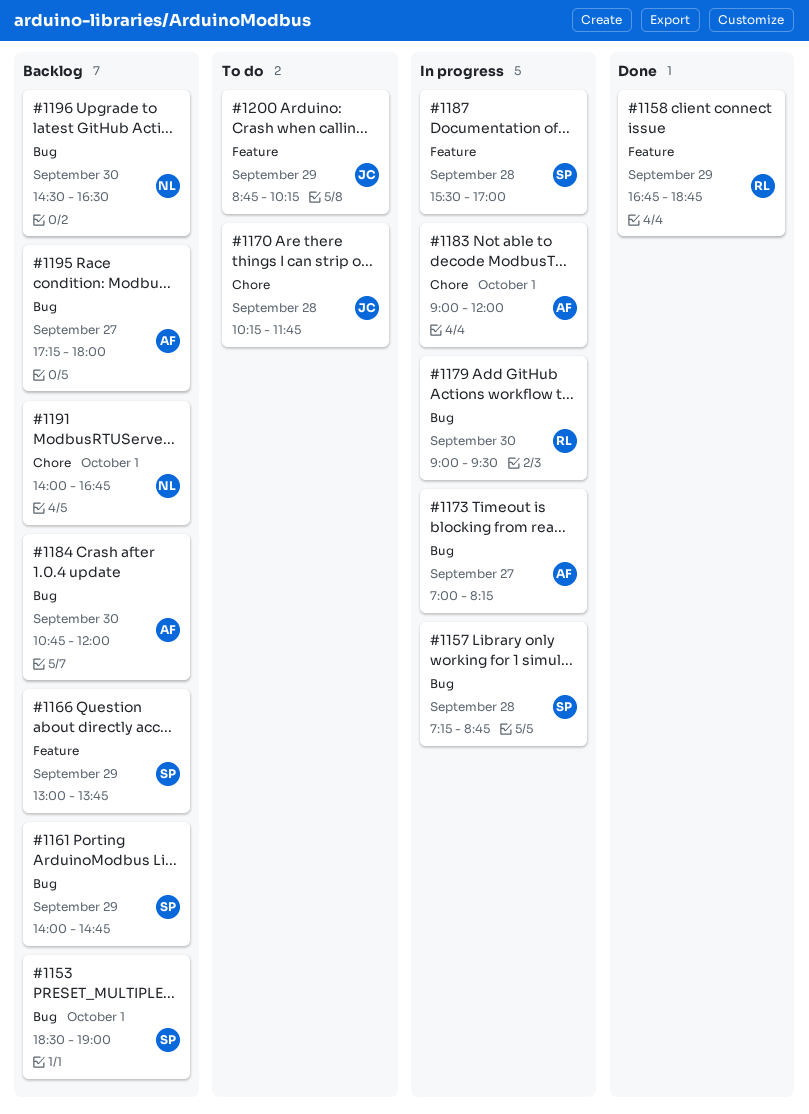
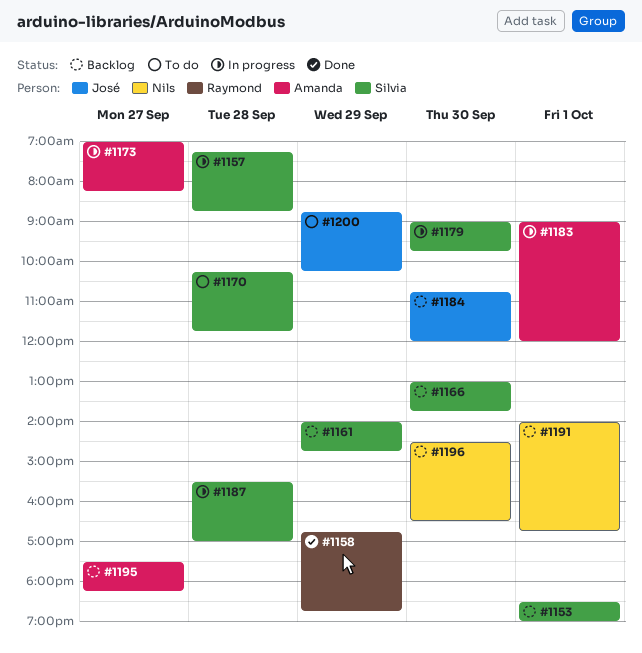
#1166, day: Sep 29 -> Sep 30
#1170, owner: José -> Silvia
#1179, owner: Raymond -> Silvia
#1179, ends: 09:30 -> 09:45
#1184, owner: Amanda -> José
#1195, begins: 17:15 -> 17:30
#1195, ends: 18:00 -> 18:15

